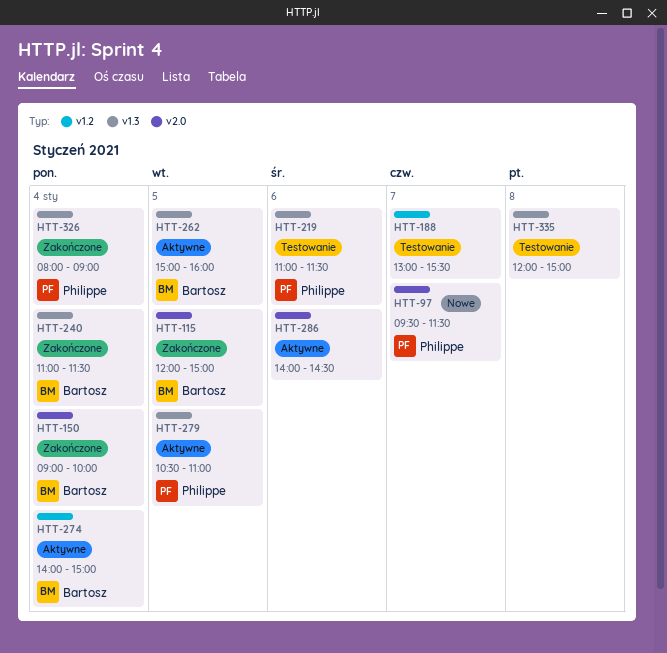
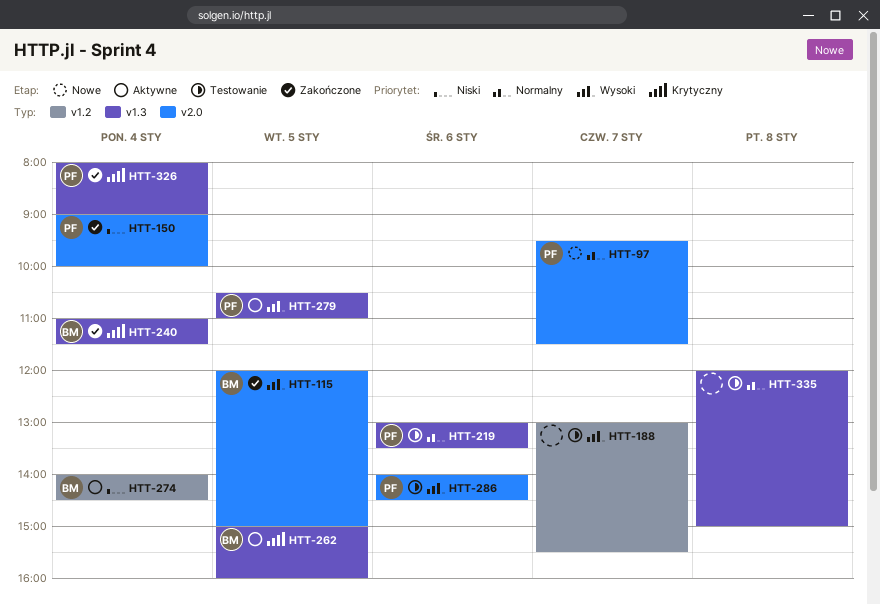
HTT-150, owner: Bartosz -> Philippe
HTT-219, begins: 11:00 -> 13:00
HTT-219, ends: 11:30 -> 13:30
HTT-274, ends: 15:00 -> 14:30
HTT-286, status: Aktywne -> Testowanie
HTT-286, owner: none -> Philippe

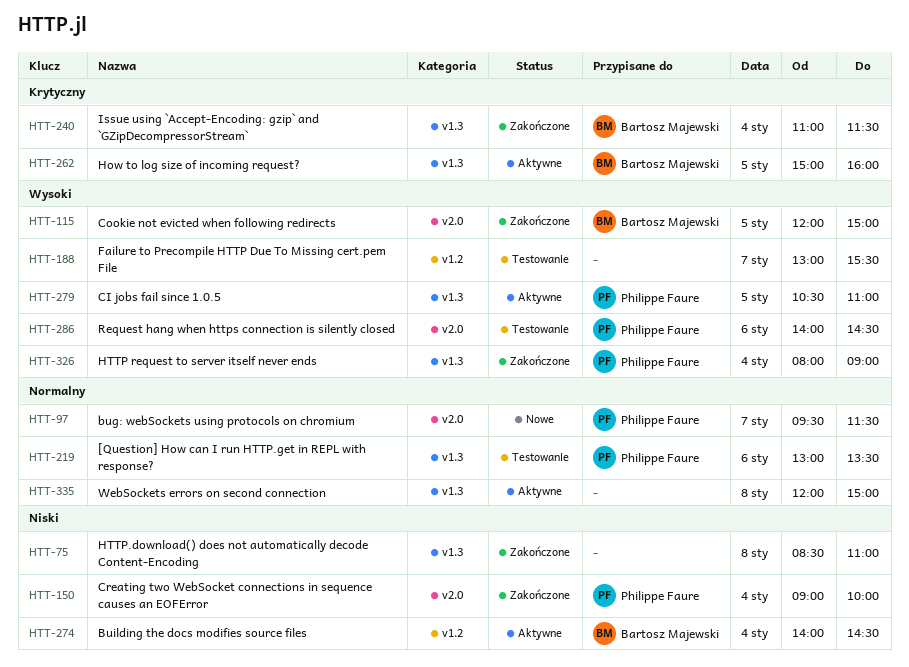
HTT-75: none -> present
HTT-326, priority: Krytyczny -> Wysoki
HTT-335, status: Testowanie -> Aktywne

